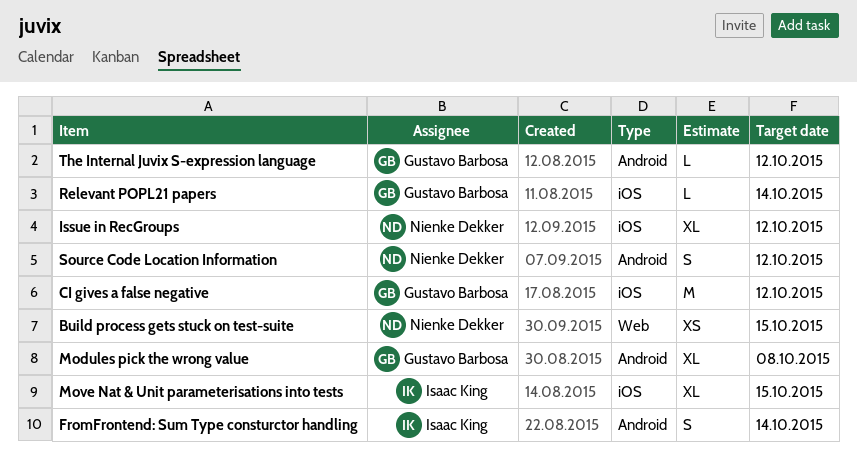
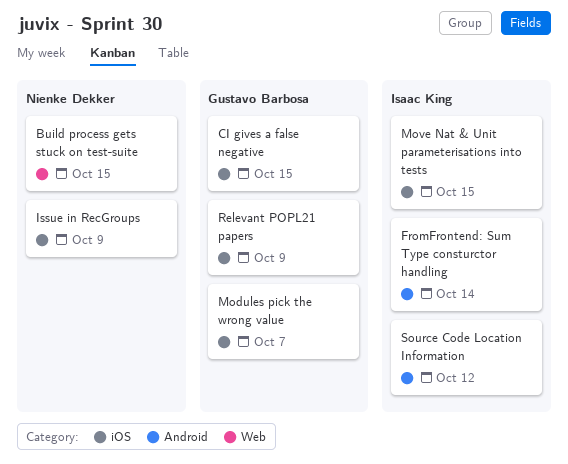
CI gives a false negative, due: Oct 12 -> Oct 15
Issue in RecGroups, due: Oct 12 -> Oct 9
Modules pick the wrong value, label: Android -> iOS
Modules pick the wrong value, due: Oct 8 -> Oct 7
Relevant POPL21 papers, due: Oct 14 -> Oct 9
Source Code Location Information, owner: Nienke Dekker -> Isaac King
The Internal Juvix S-expression language: present -> none

